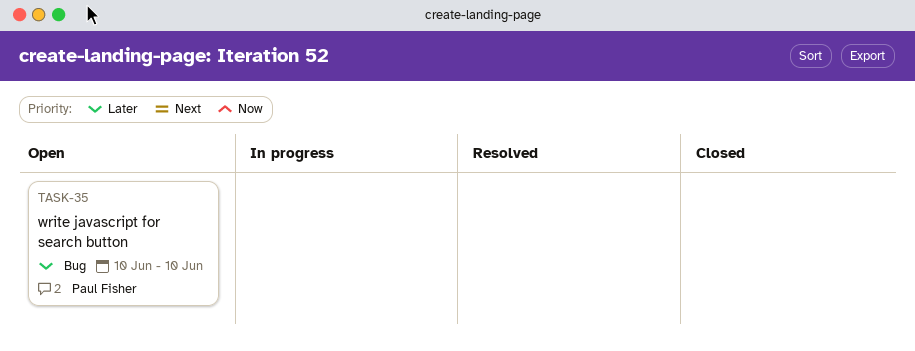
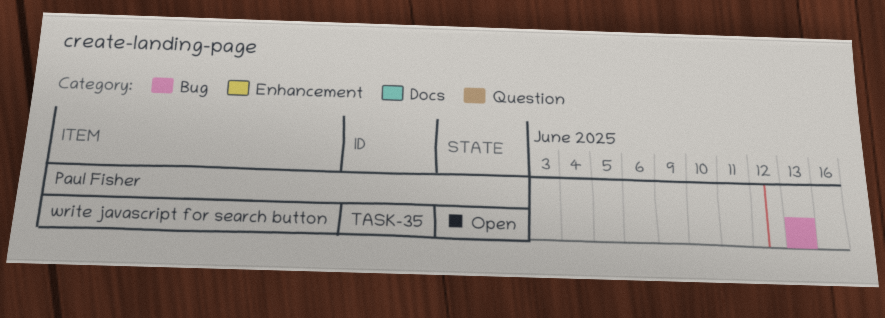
TASK-35, start: Jun 10 -> Jun 13
TASK-35, due: Jun 10 -> Jun 13

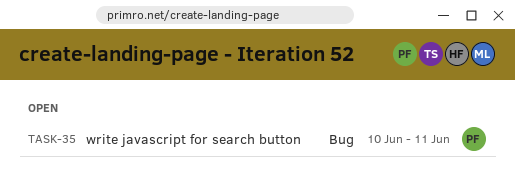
TASK-35, start: Jun 13 -> Jun 10
TASK-35, due: Jun 13 -> Jun 11

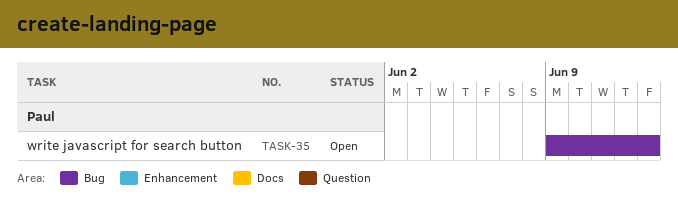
TASK-35, start: Jun 10 -> Jun 9
TASK-35, due: Jun 11 -> Jun 13

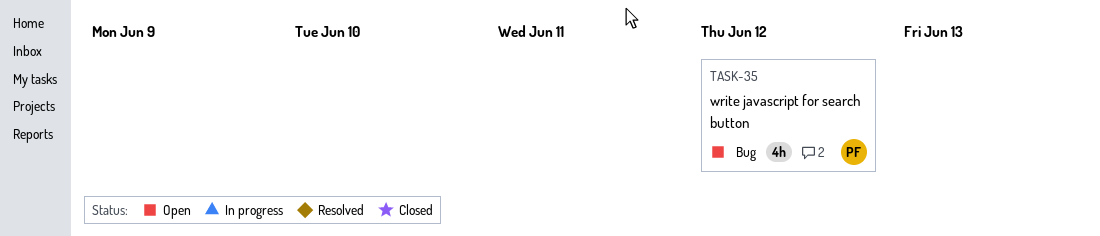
TASK-35, due: Jun 13 -> Jun 12

